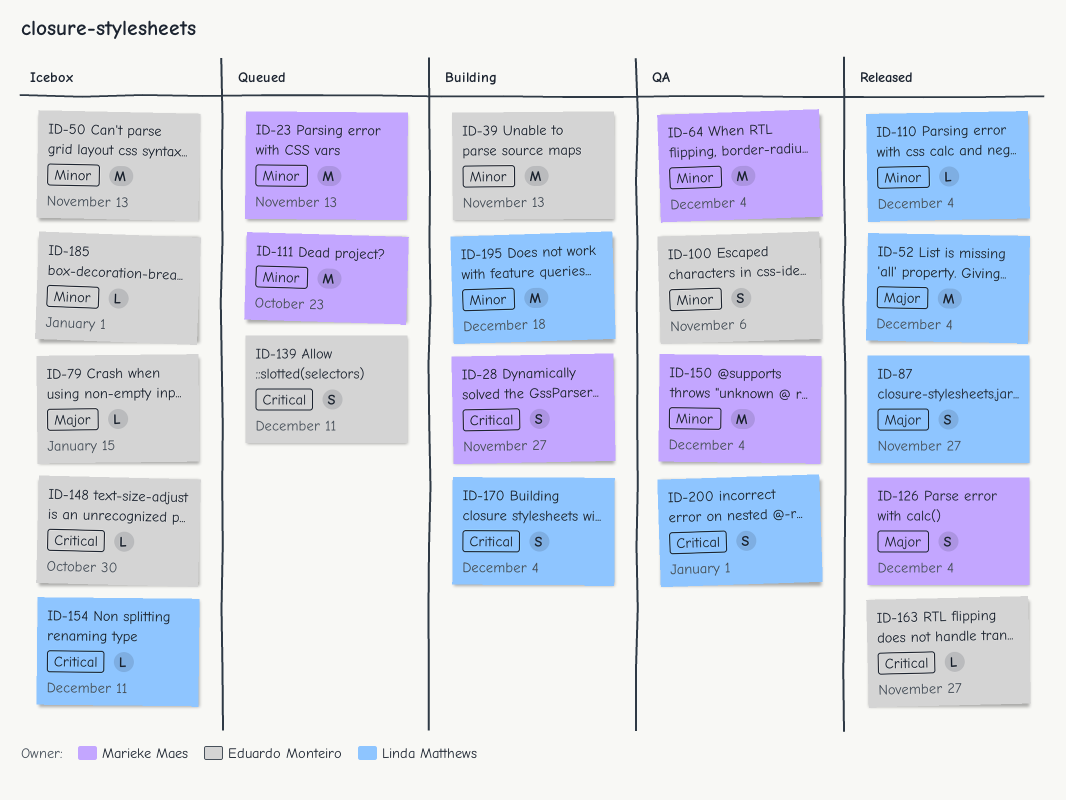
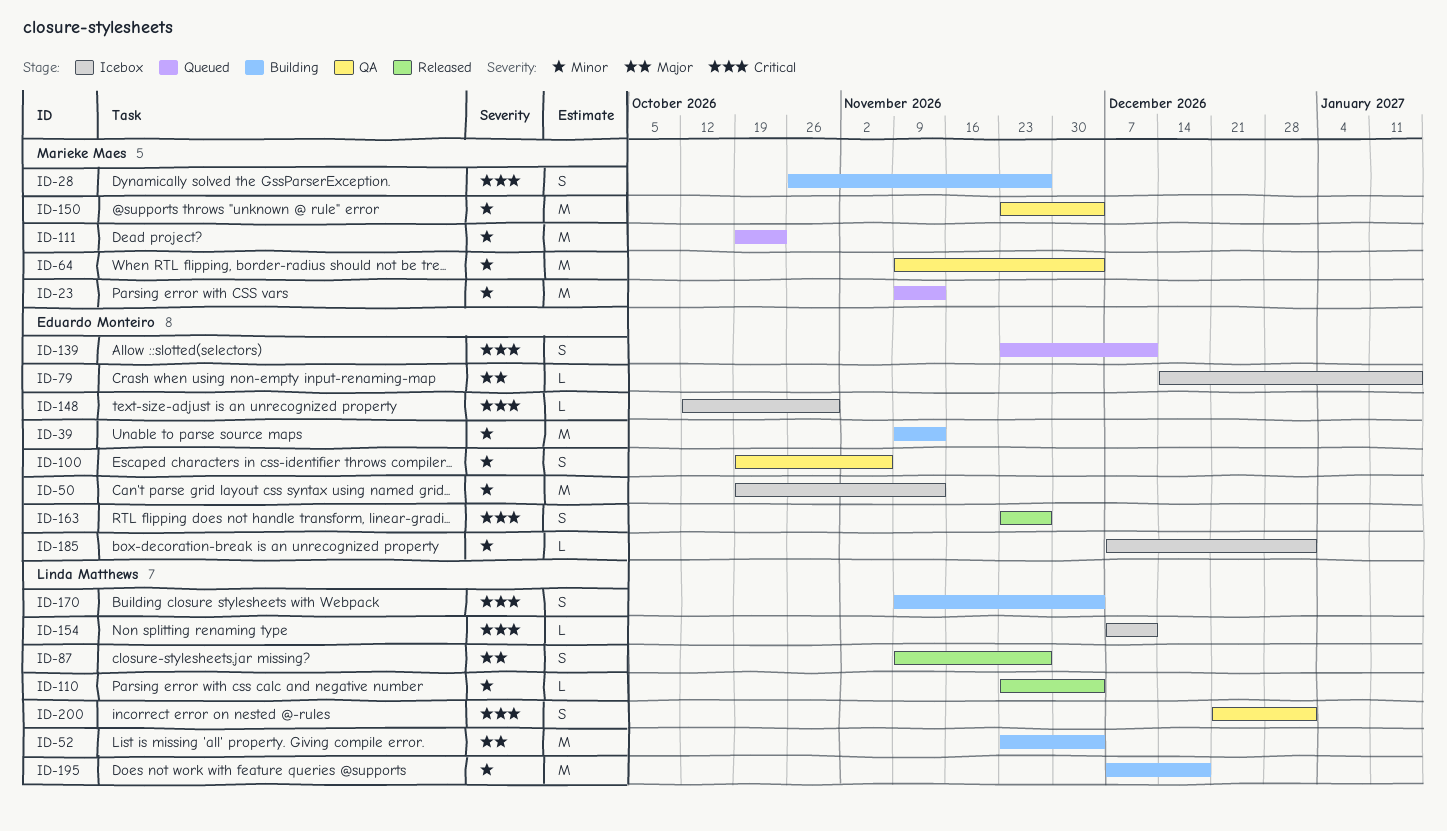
ID-52, status: Released -> Building
ID-126: present -> none
ID-163, estimate: L -> S

